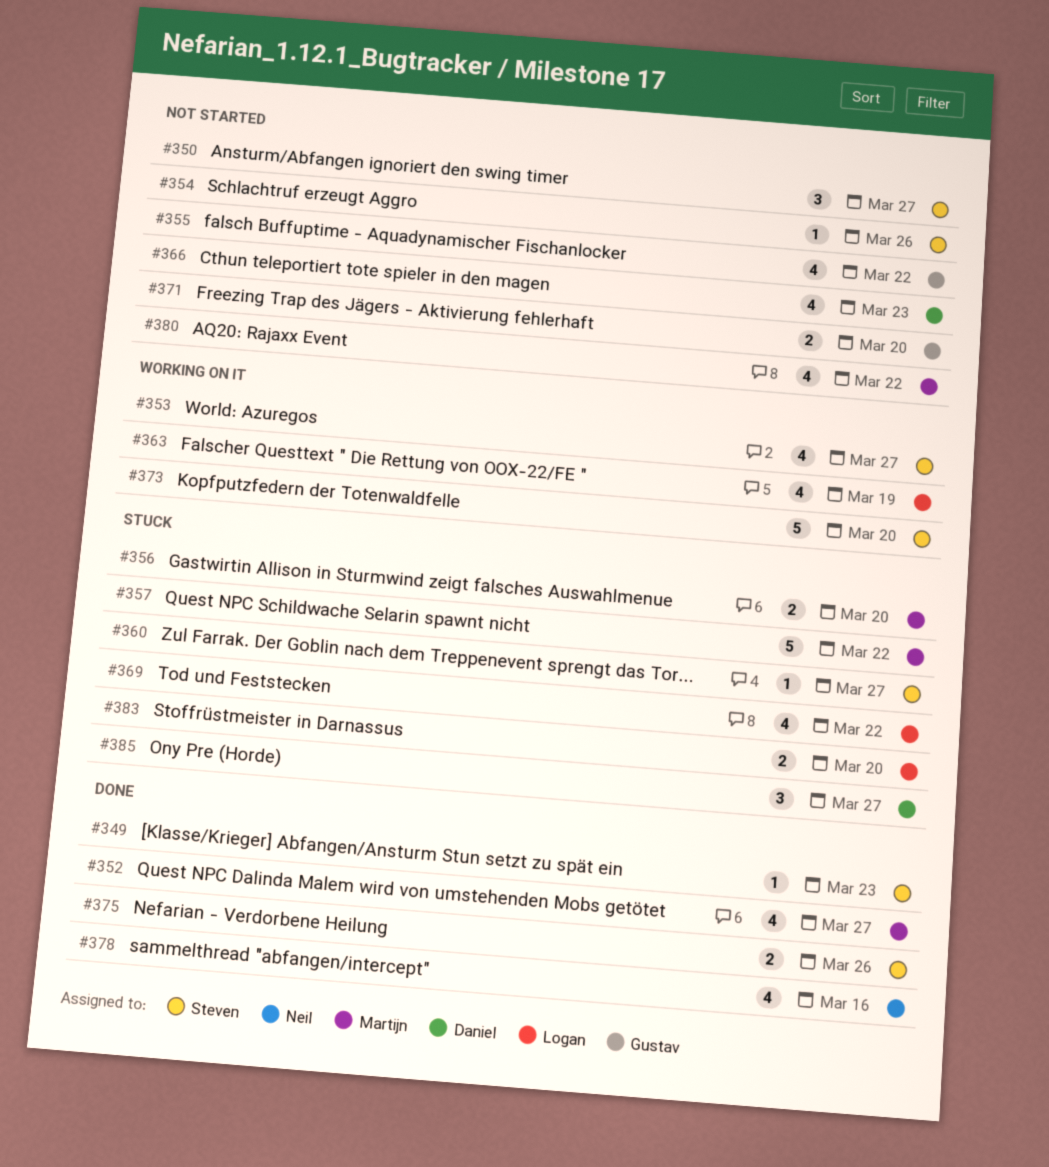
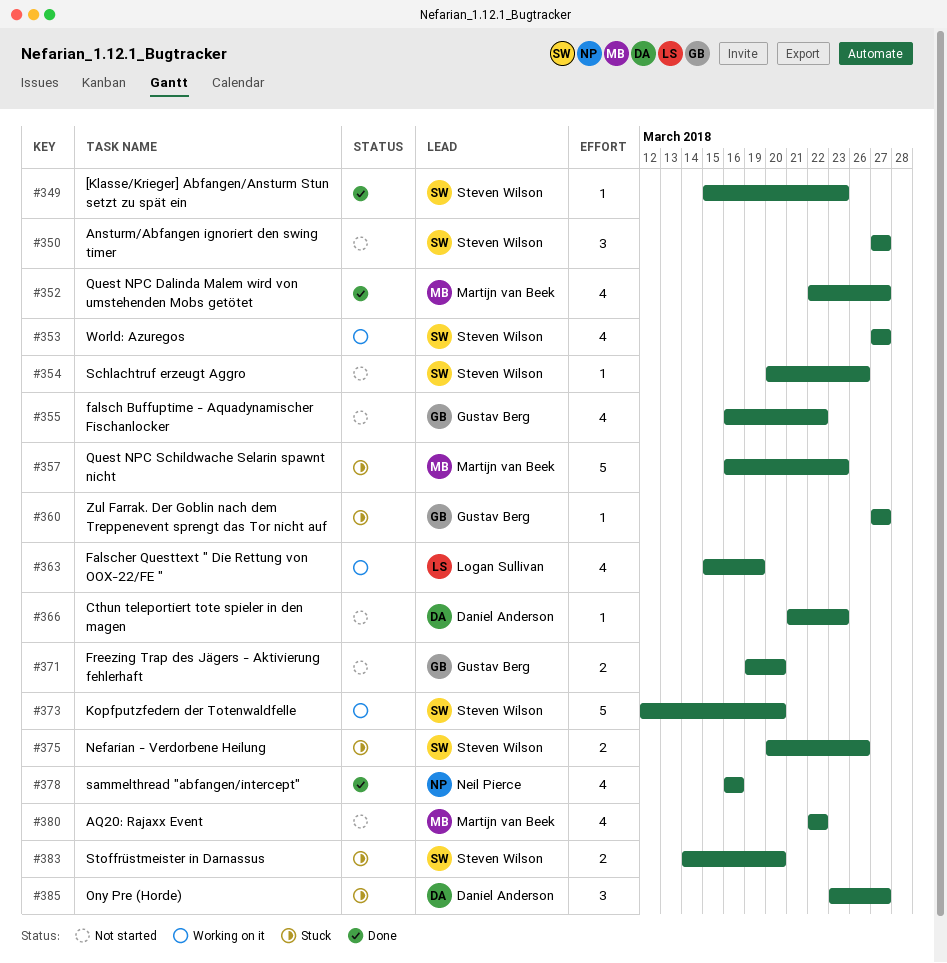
#356: present -> none
#357, due: Mar 22 -> Mar 23
#360, owner: Steven Wilson -> Gustav Berg
#366, estimate: 4 -> 1
#369: present -> none
#375, status: Done -> Stuck
#383, owner: Logan Sullivan -> Steven Wilson

